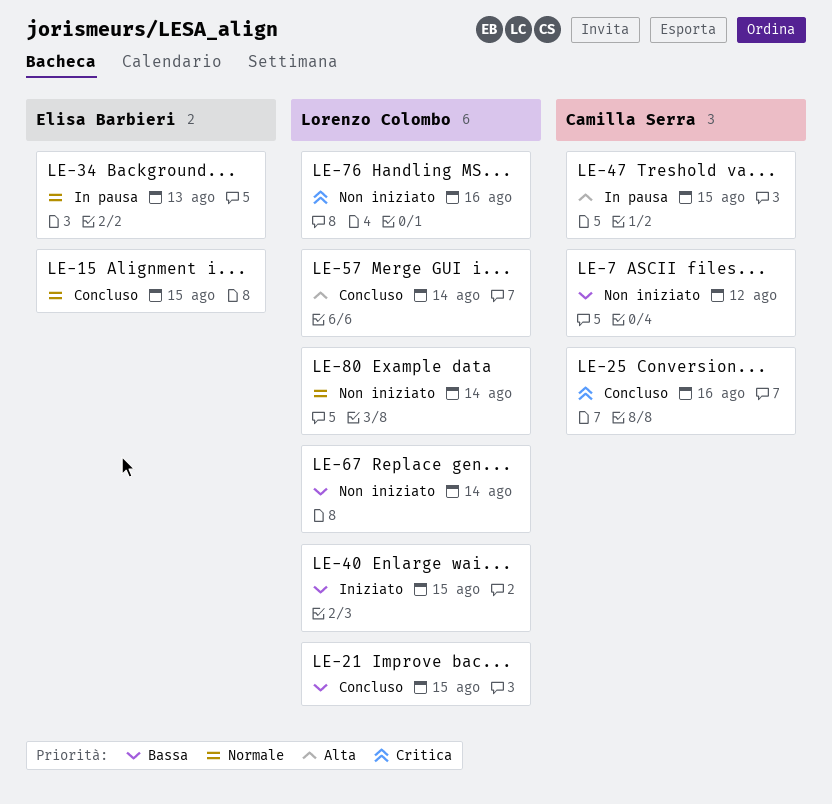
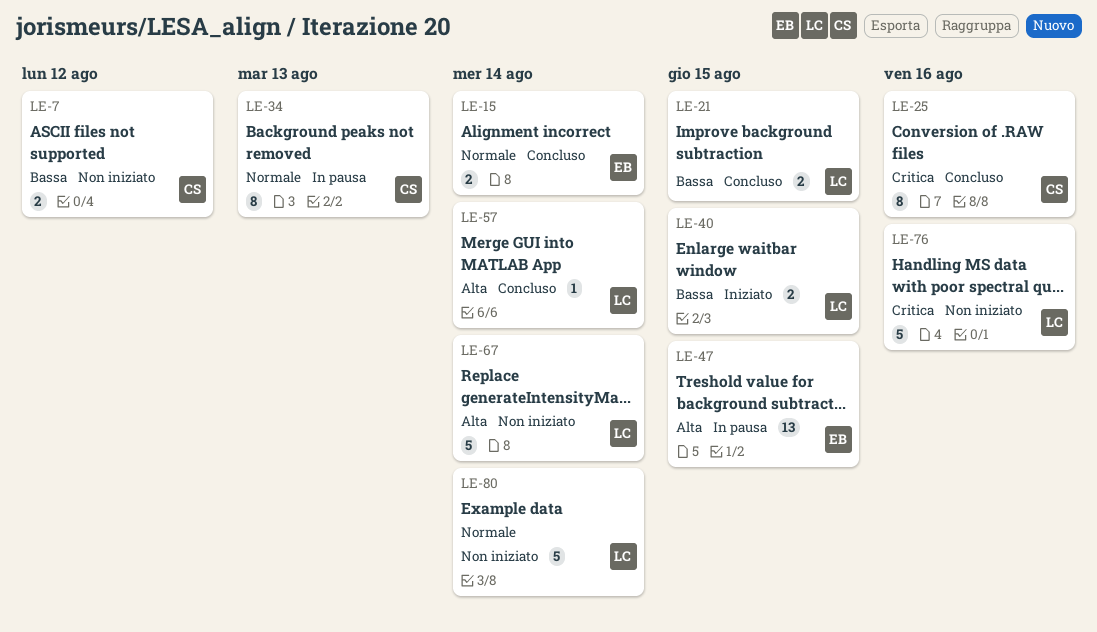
LE-15, due: Aug 15 -> Aug 14
LE-34, owner: Elisa Barbieri -> Camilla Serra
LE-47, owner: Camilla Serra -> Elisa Barbieri
LE-67, priority: Bassa -> Alta

